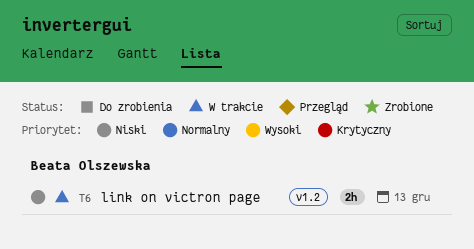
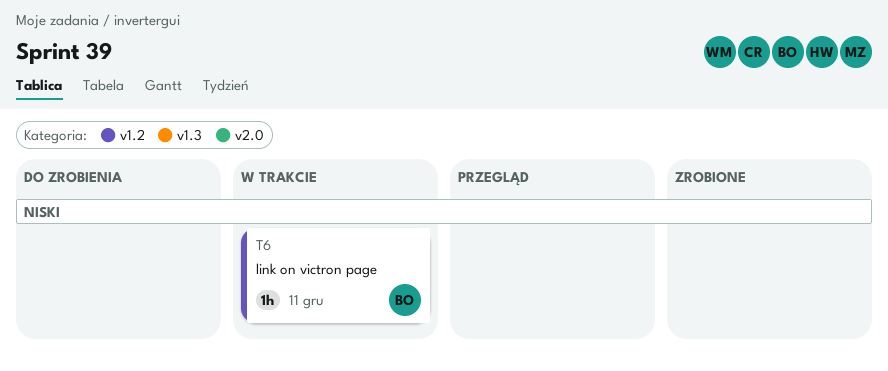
T6, estimate: 2h -> 1h
T6, due: Dec 13 -> Dec 11

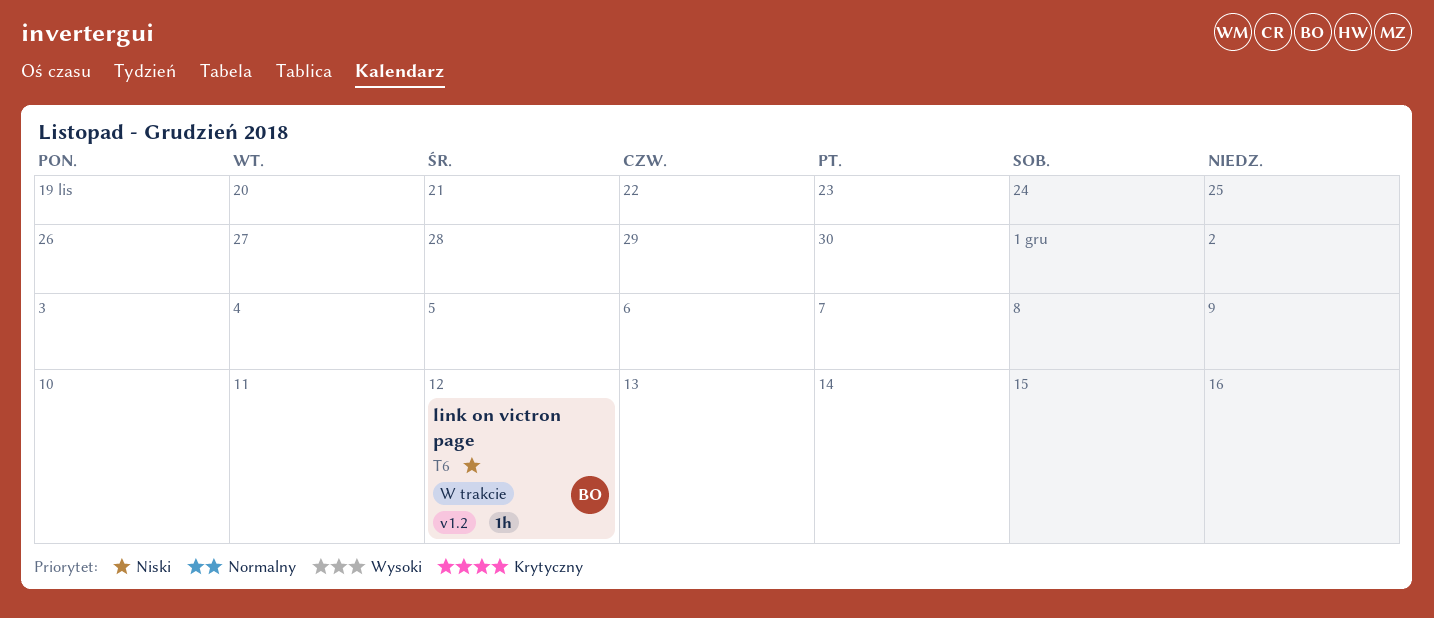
T6, due: Dec 11 -> Dec 12

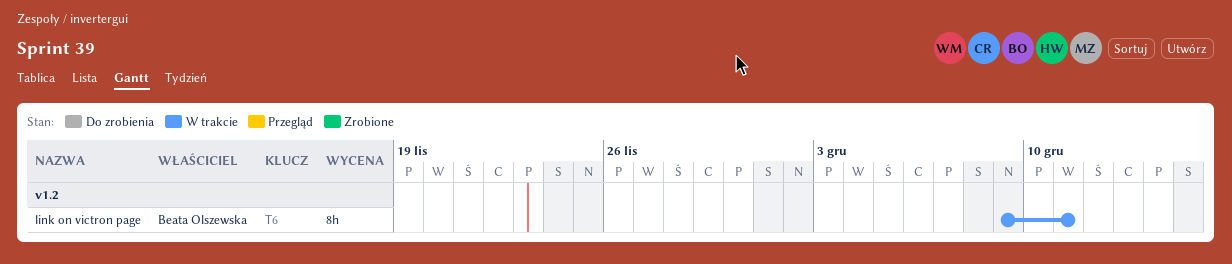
T6, estimate: 1h -> 8h
T6, due: Dec 12 -> Dec 11

